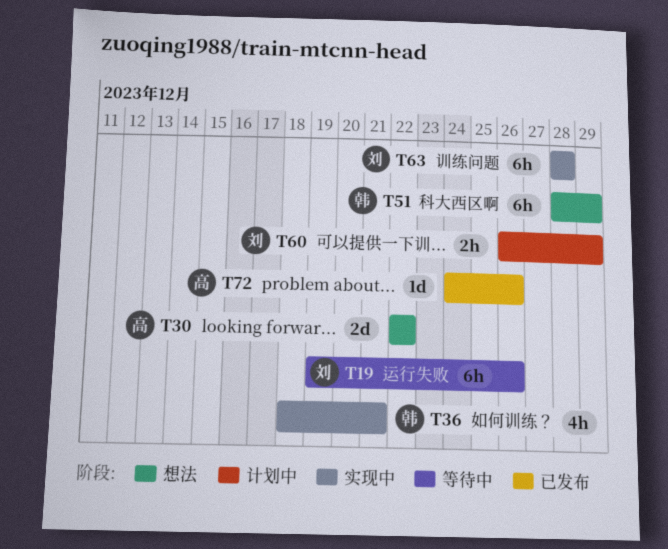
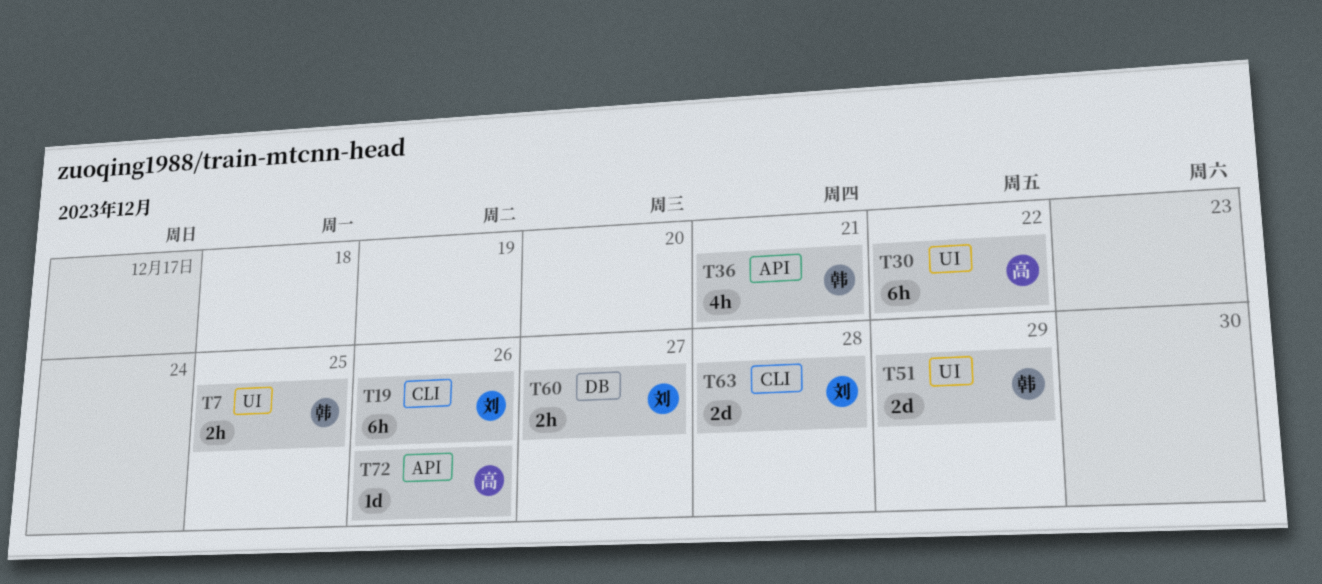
T7: none -> present
T30, estimate: 2d -> 6h
T51, estimate: 6h -> 2d
T60, due: Dec 29 -> Dec 27
T63, estimate: 6h -> 2d

